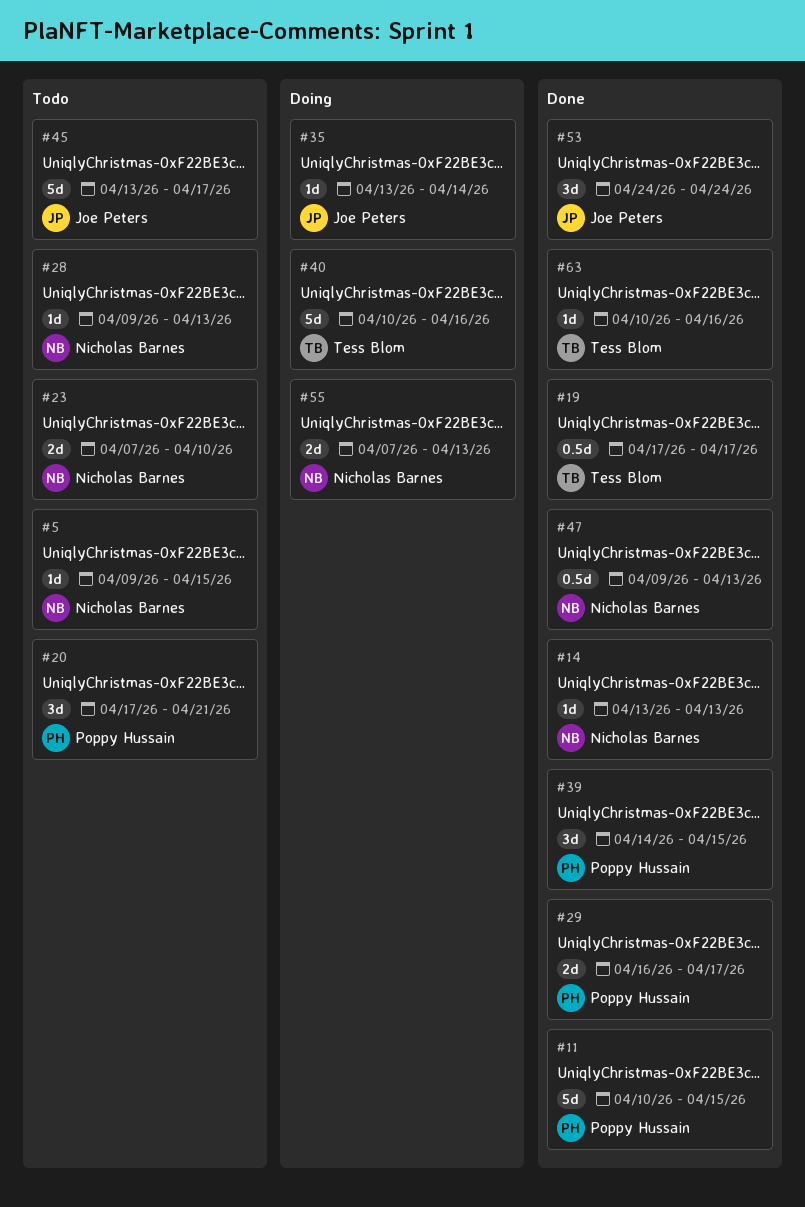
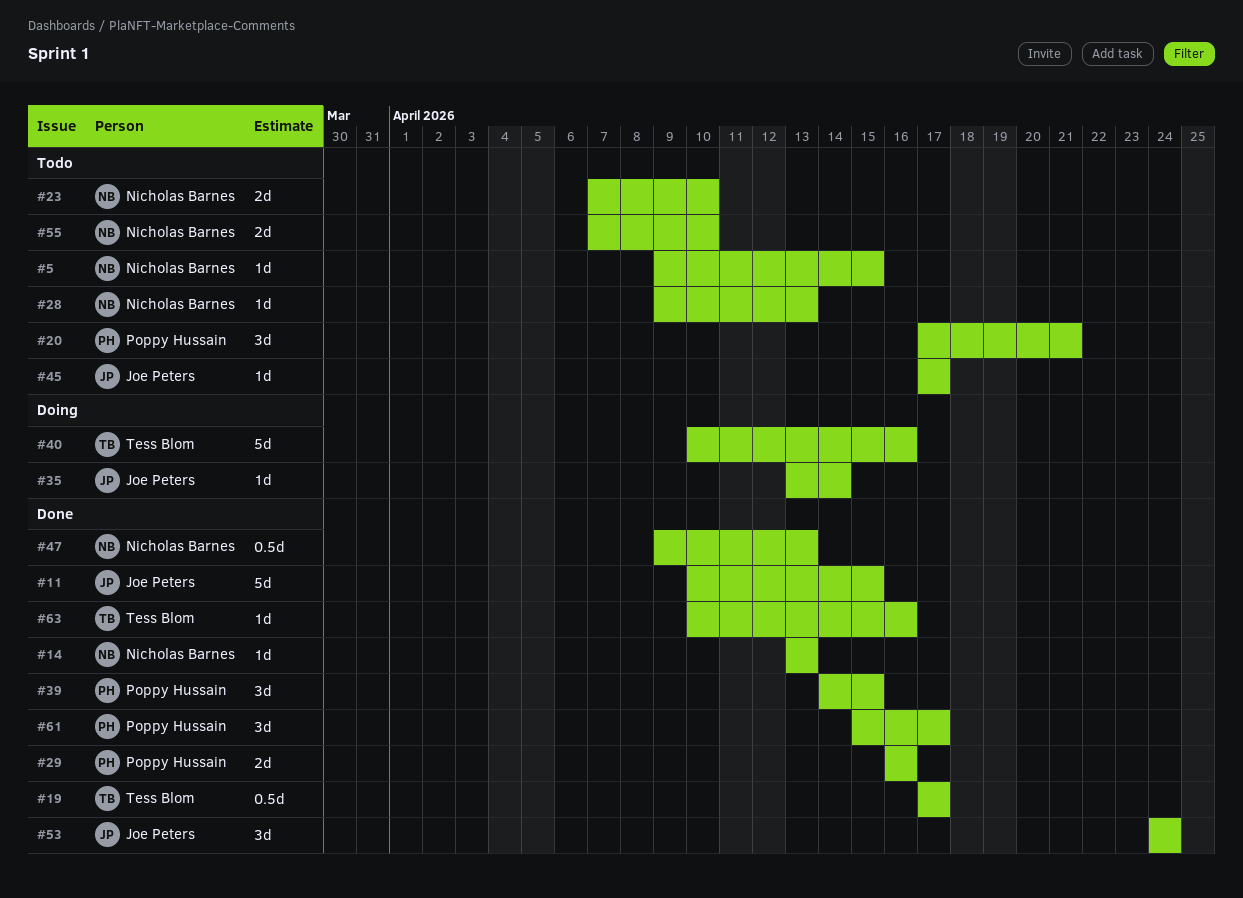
#11, owner: Poppy Hussain -> Joe Peters
#29, due: Apr 17 -> Apr 16
#45, estimate: 5d -> 1d
#45, start: Apr 13 -> Apr 17
#55, status: Doing -> Todo
#55, due: Apr 13 -> Apr 10
#61: none -> present

